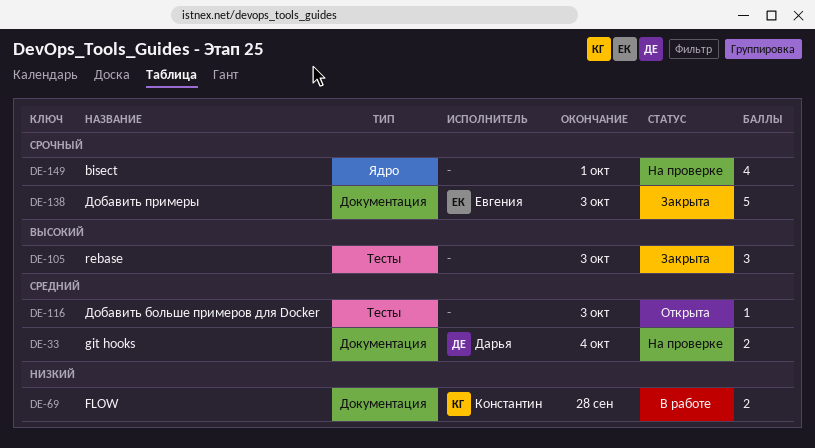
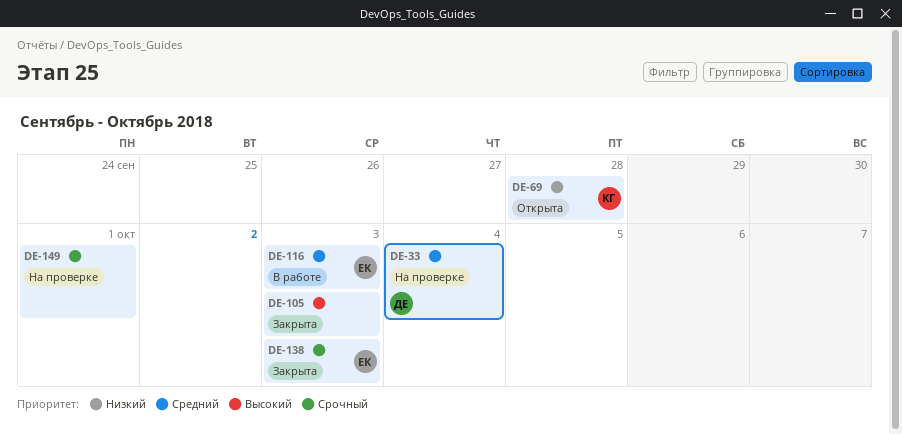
DE-69, status: В работе -> Открыта
DE-116, status: Открыта -> В работе
DE-116, owner: none -> Евгения

